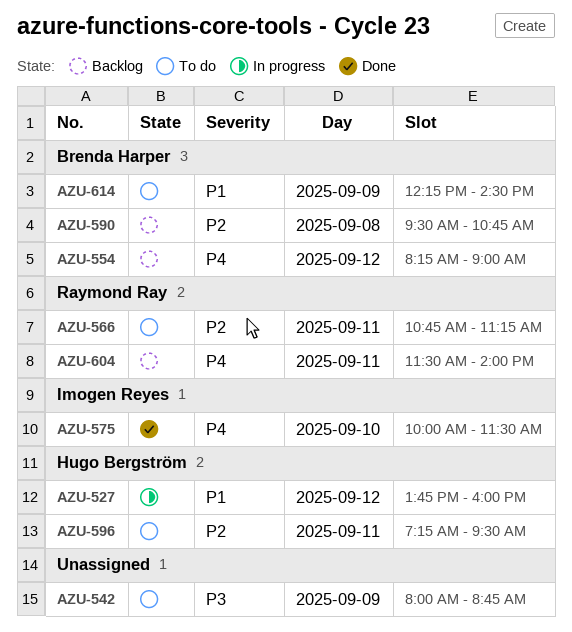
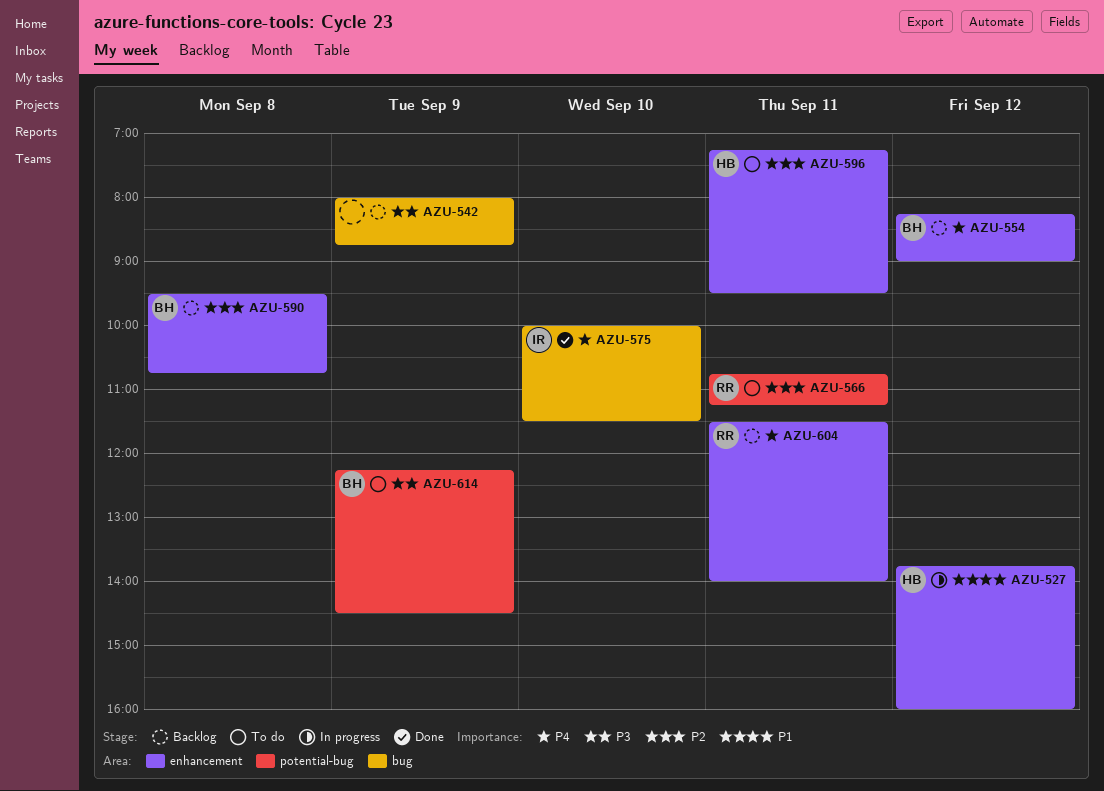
AZU-542, status: To do -> Backlog
AZU-614, priority: P1 -> P3

